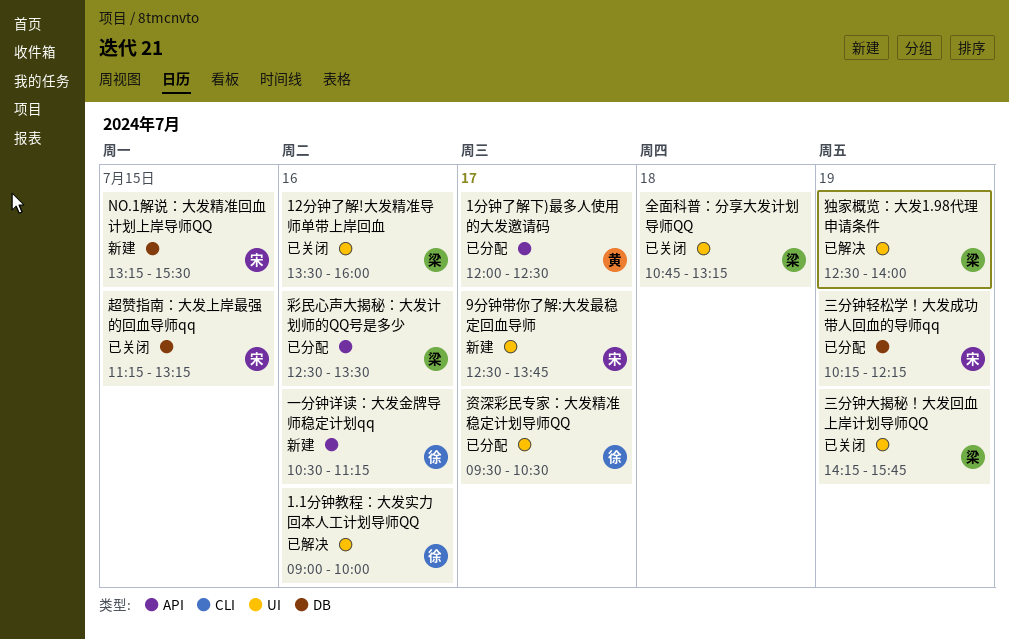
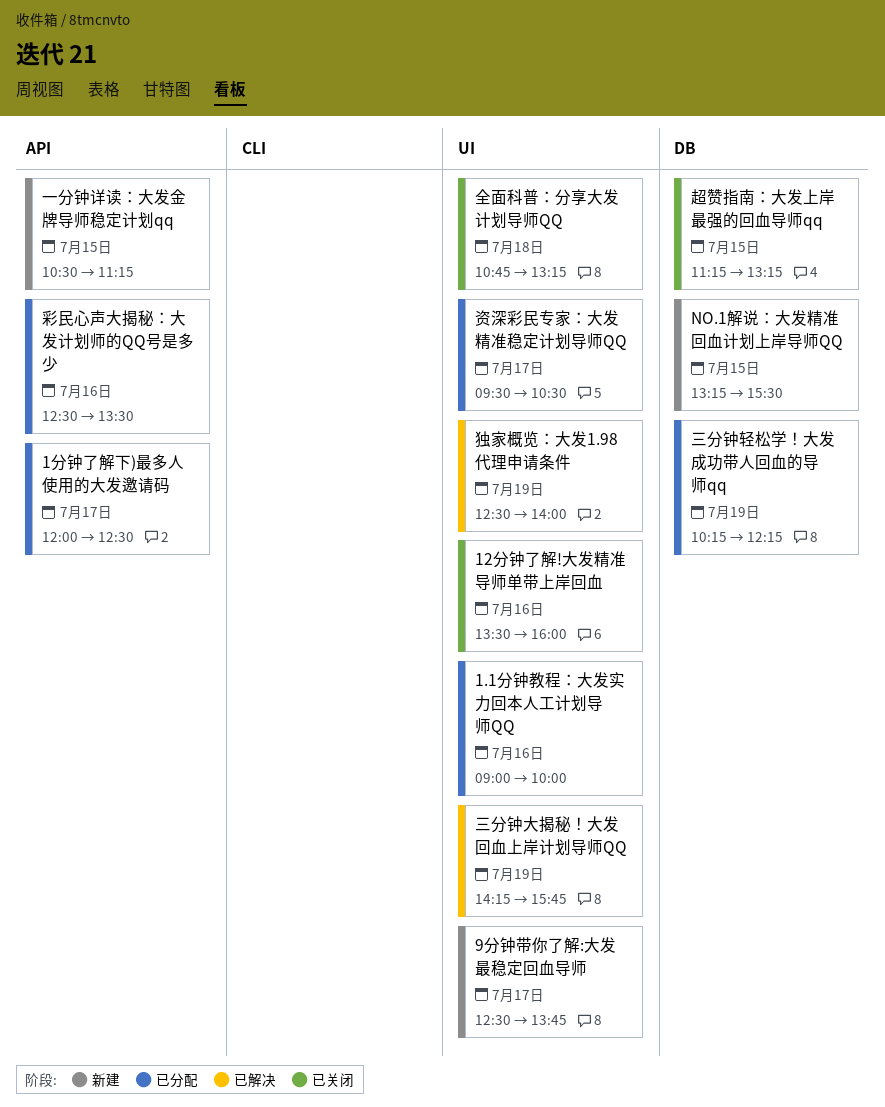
1.1分钟教程：大发实力回本人工计划导师QQ, status: 已解决 -> 已分配
一分钟详读：大发金牌导师稳定计划qq, day: Jul 16 -> Jul 15
三分钟大揭秘！大发回血上岸计划导师QQ, status: 已关闭 -> 已解决

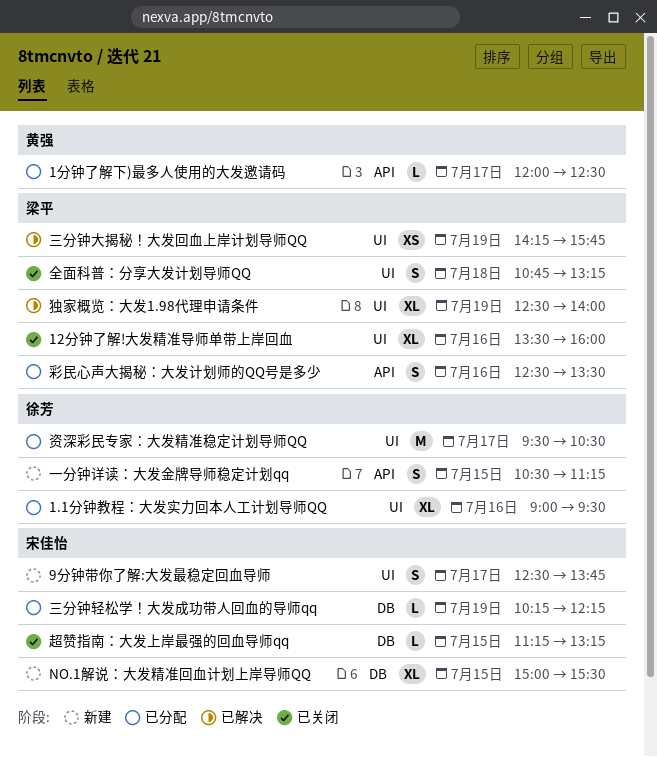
1.1分钟教程：大发实力回本人工计划导师QQ, ends: 10:00 -> 09:30
NO.1解说：大发精准回血计划上岸导师QQ, begins: 13:15 -> 15:00

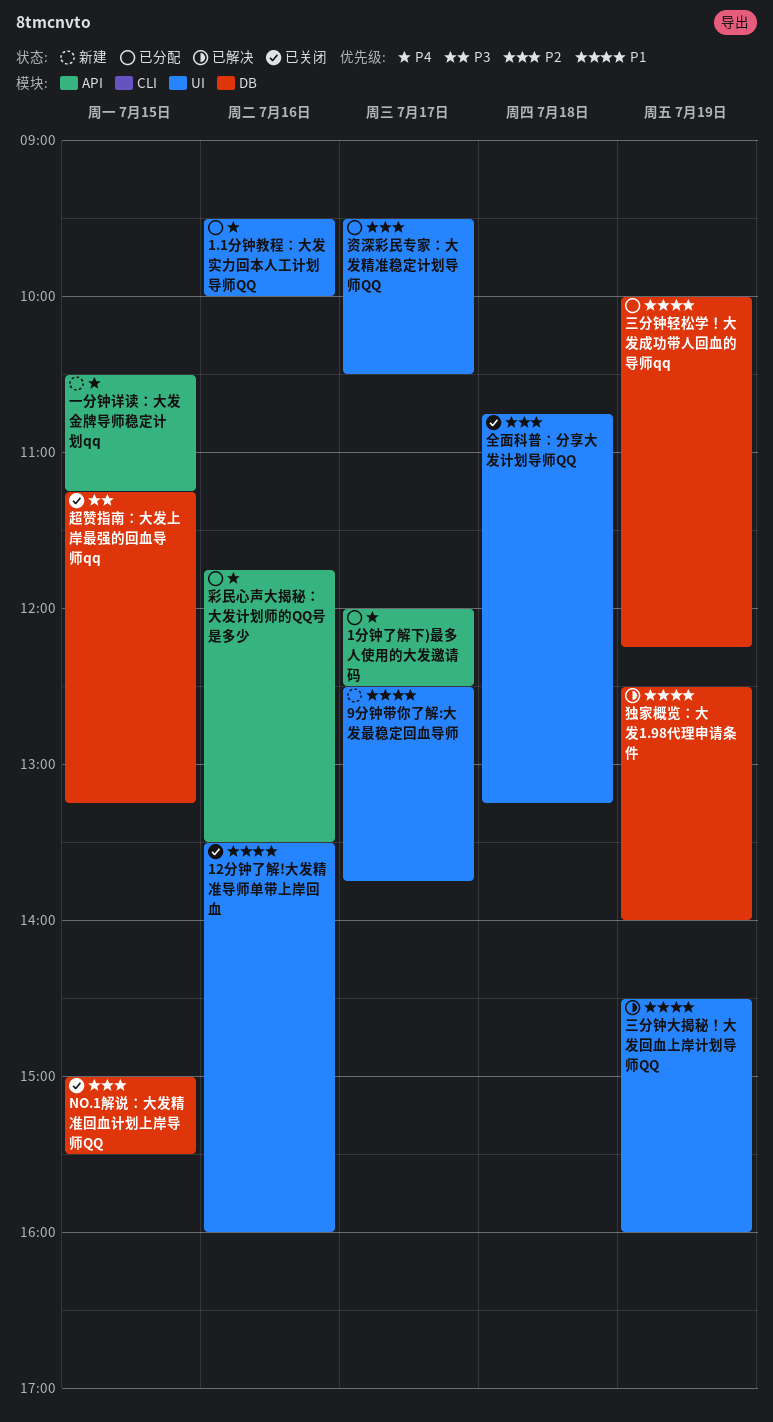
1.1分钟教程：大发实力回本人工计划导师QQ, begins: 09:00 -> 09:30
1.1分钟教程：大发实力回本人工计划导师QQ, ends: 09:30 -> 10:00
NO.1解说：大发精准回血计划上岸导师QQ, status: 新建 -> 已关闭
三分钟大揭秘！大发回血上岸计划导师QQ, begins: 14:15 -> 14:30
三分钟大揭秘！大发回血上岸计划导师QQ, ends: 15:45 -> 16:00
三分钟轻松学！大发成功带人回血的导师qq, begins: 10:15 -> 10:00
彩民心声大揭秘：大发计划师的QQ号是多少, begins: 12:30 -> 11:45
独家概览：大发1.98代理申请条件, label: UI -> DB

